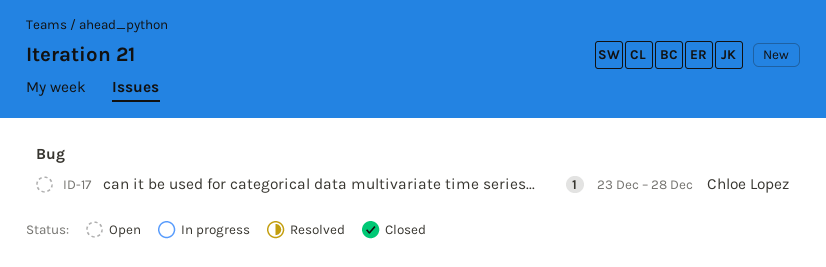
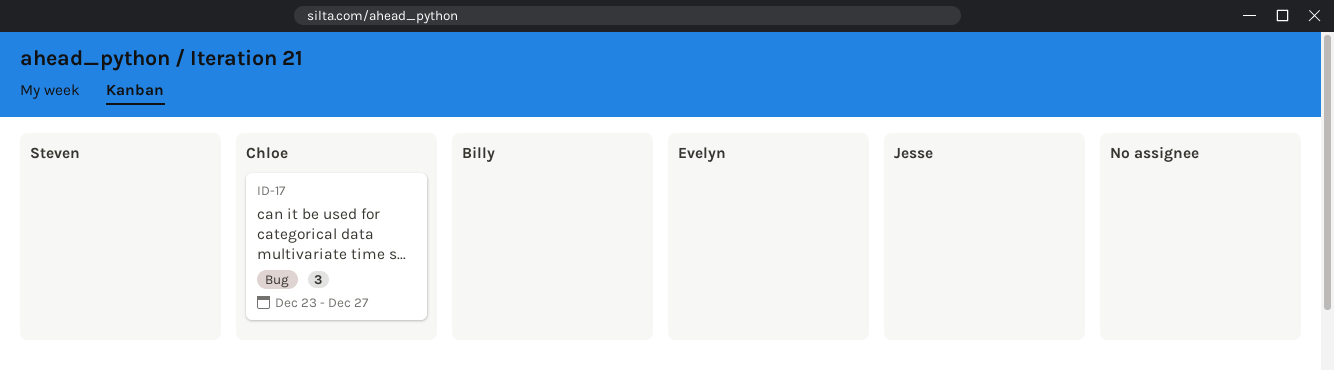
ID-17, estimate: 1 -> 3
ID-17, due: Dec 28 -> Dec 27

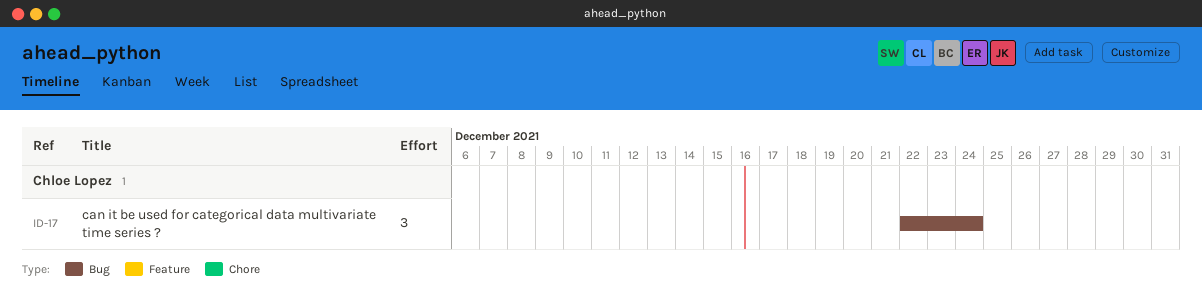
ID-17, start: Dec 23 -> Dec 22
ID-17, due: Dec 27 -> Dec 24

